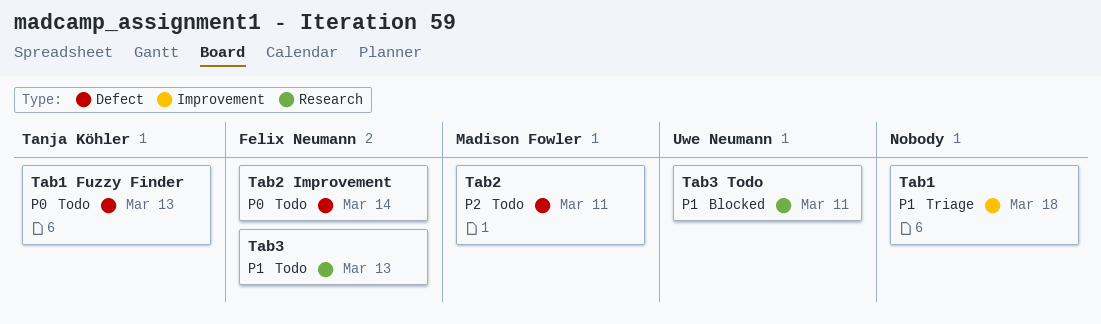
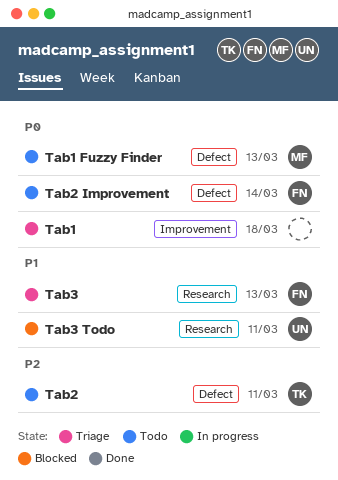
Tab1, priority: P1 -> P0
Tab1 Fuzzy Finder, owner: Tanja Köhler -> Madison Fowler
Tab2, owner: Madison Fowler -> Tanja Köhler
Tab3, status: Todo -> Triage

